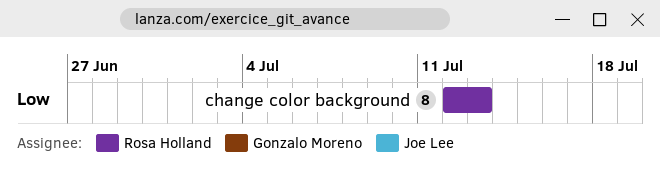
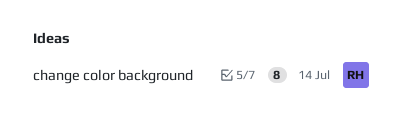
change color background, due: Jul 13 -> Jul 14

